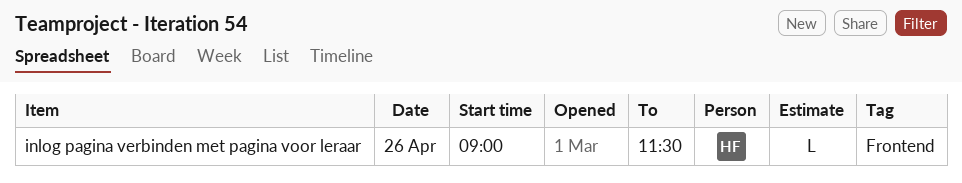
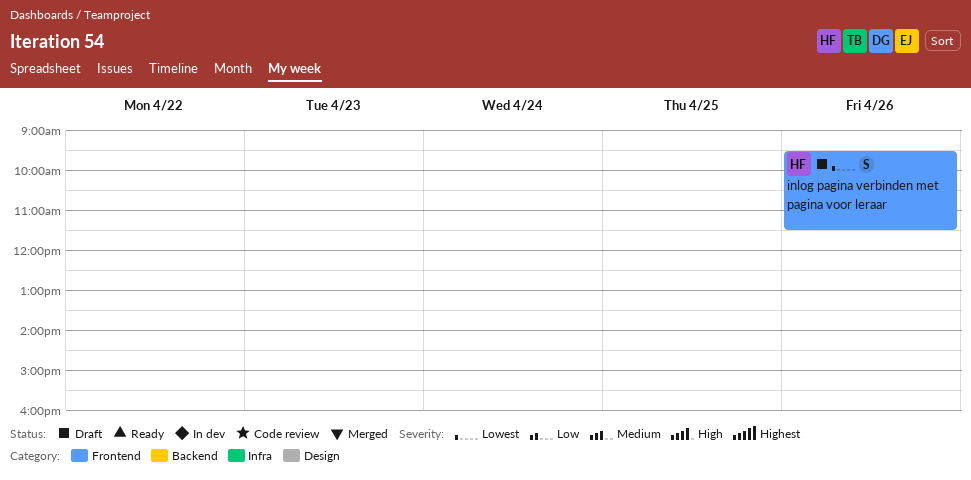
inlog pagina verbinden met pagina voor leraar, estimate: L -> S
inlog pagina verbinden met pagina voor leraar, begins: 09:00 -> 09:30

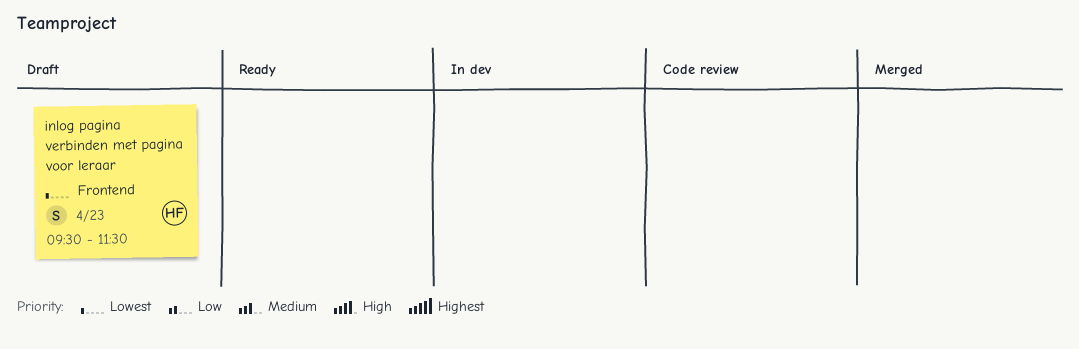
inlog pagina verbinden met pagina voor leraar, day: Apr 26 -> Apr 23

